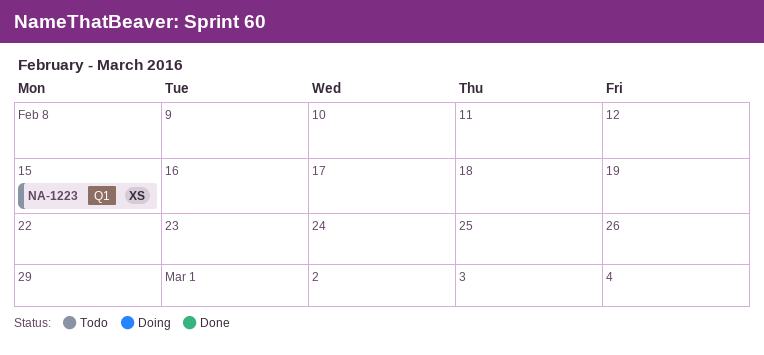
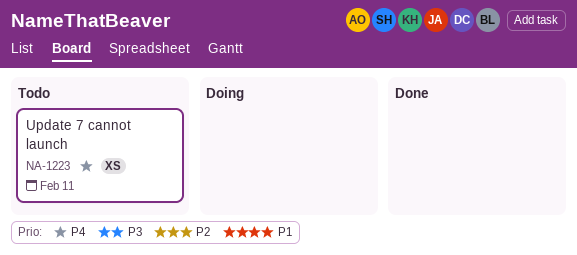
NA-1223, due: Feb 15 -> Feb 11

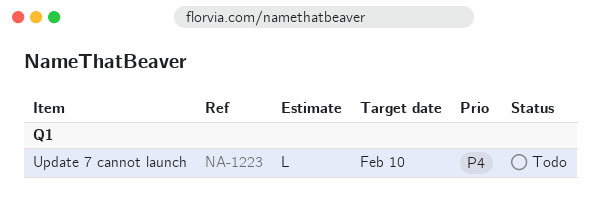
NA-1223, estimate: XS -> L
NA-1223, due: Feb 11 -> Feb 10

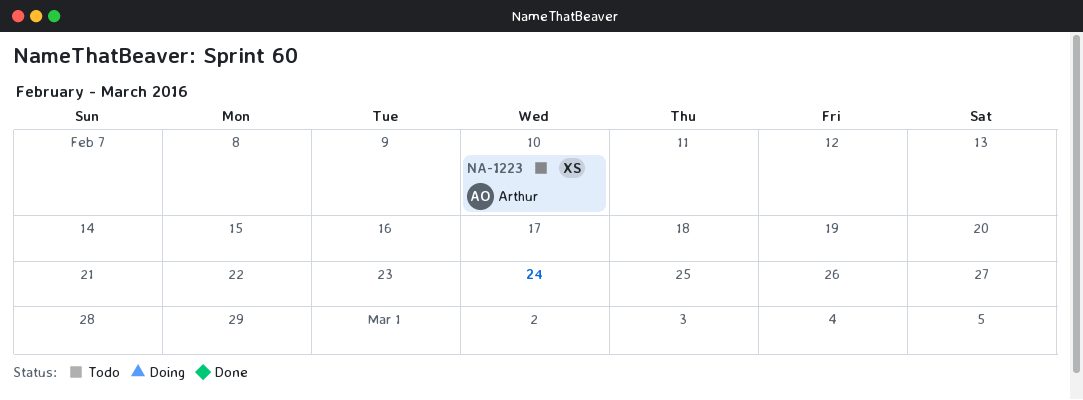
NA-1223, estimate: L -> XS

